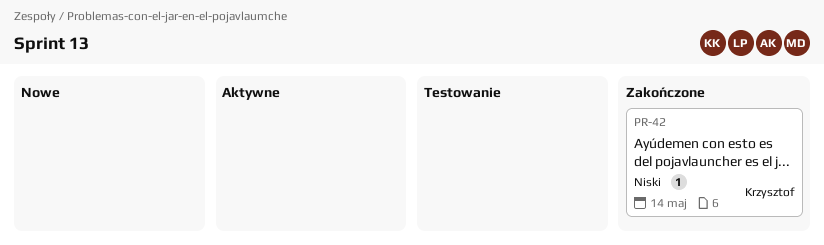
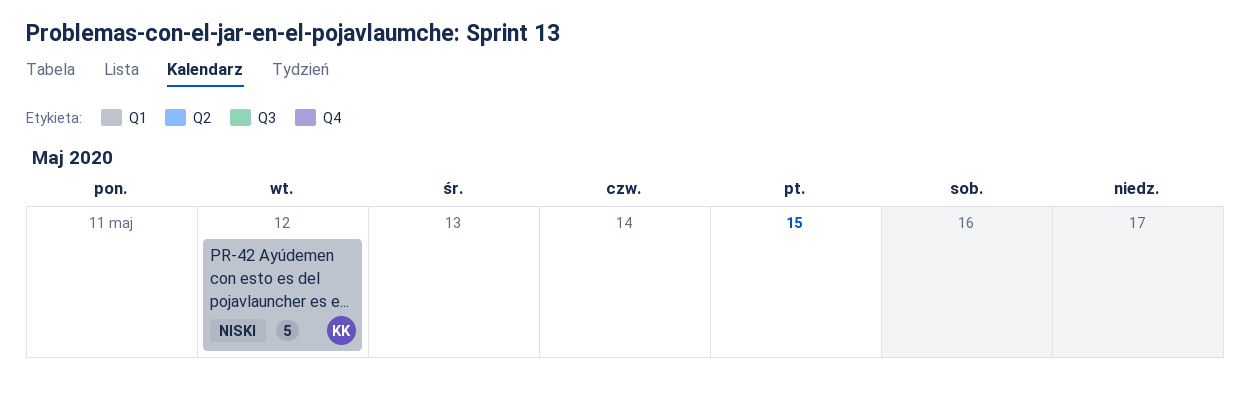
PR-42, estimate: 1 -> 5
PR-42, due: May 14 -> May 12

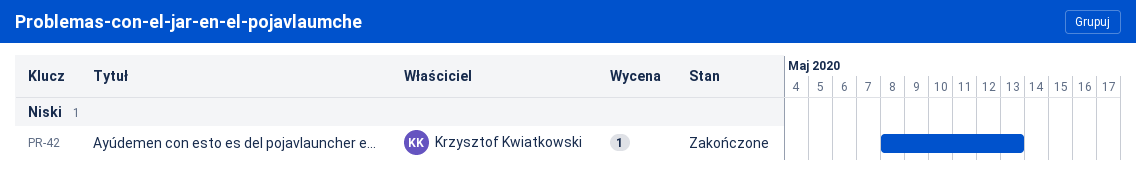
PR-42, estimate: 5 -> 1
PR-42, due: May 12 -> May 13

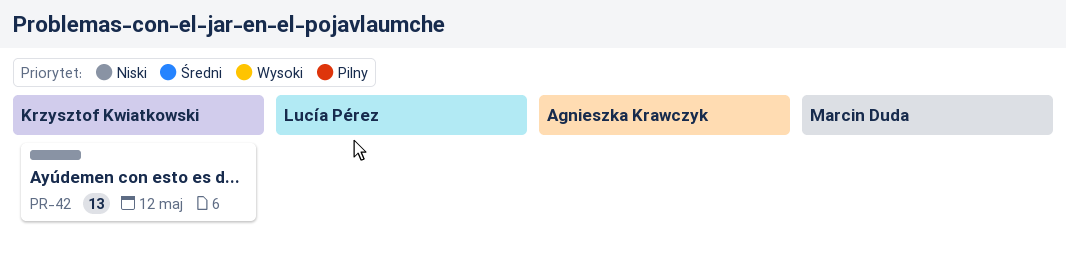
PR-42, estimate: 1 -> 13
PR-42, due: May 13 -> May 12

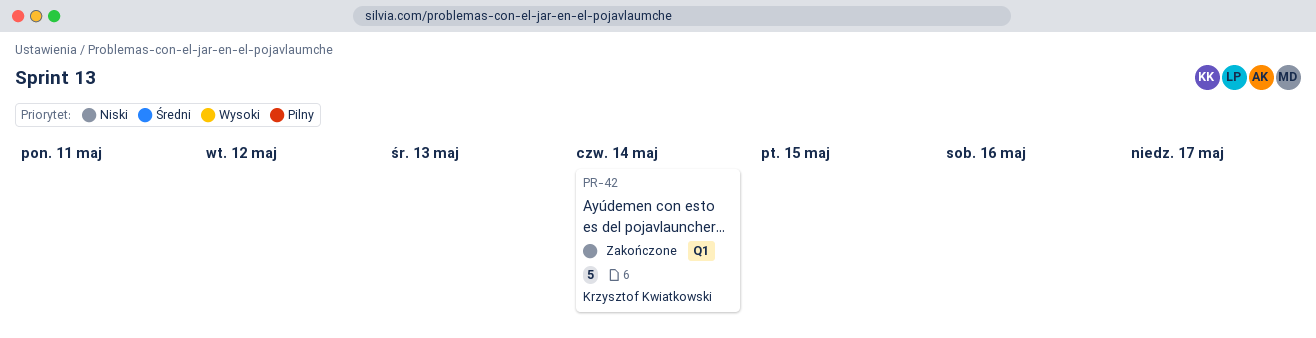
PR-42, estimate: 13 -> 5
PR-42, due: May 12 -> May 14

